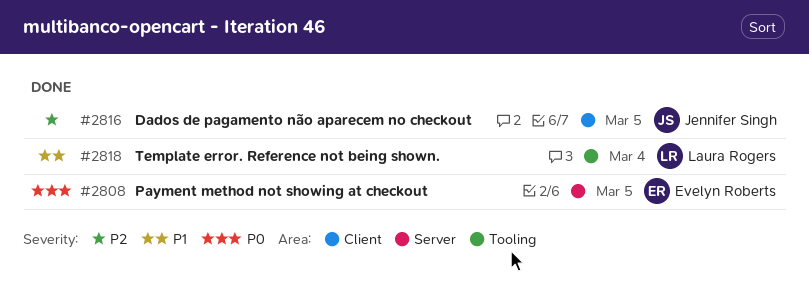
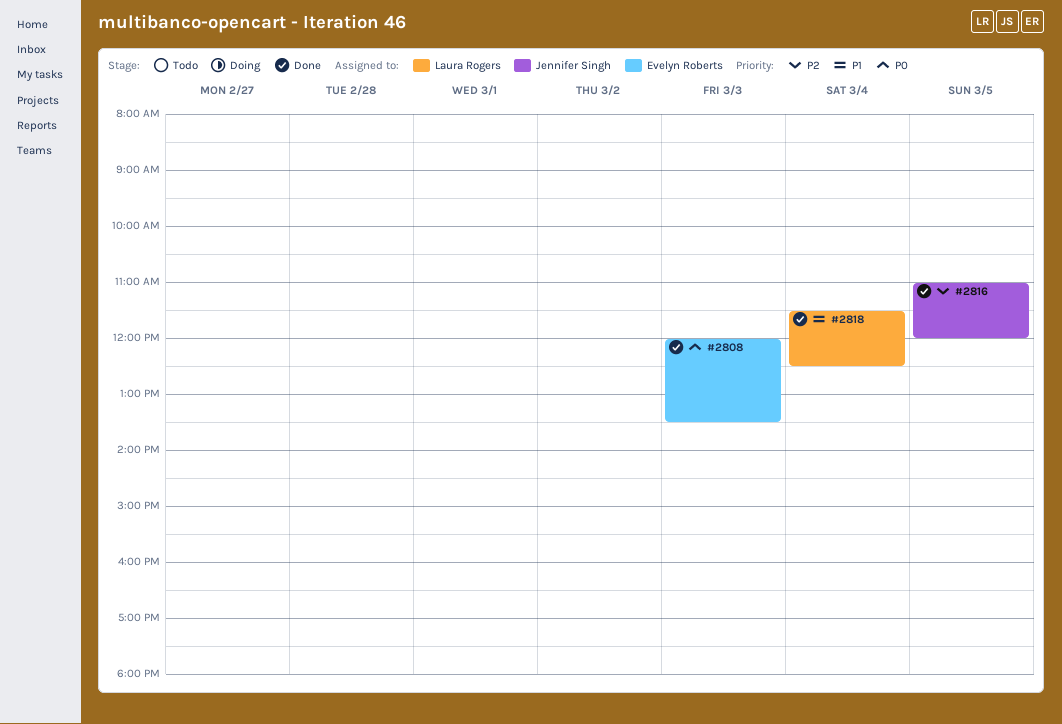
#2808, day: Mar 5 -> Mar 3

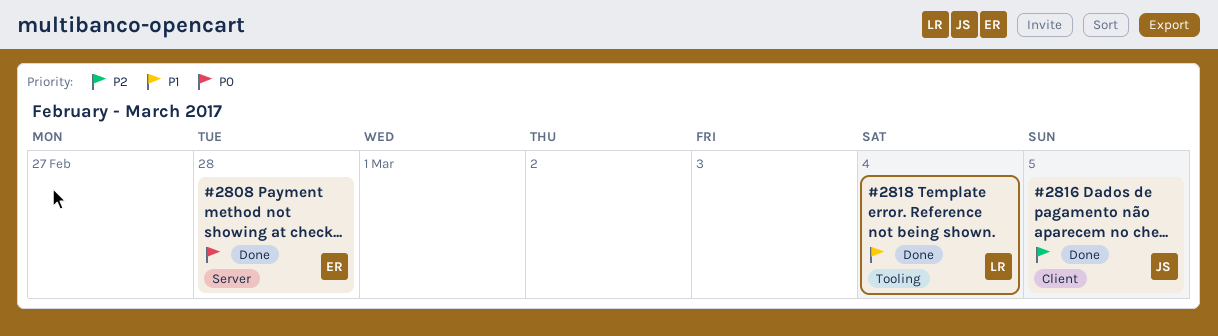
#2808, day: Mar 3 -> Feb 28

